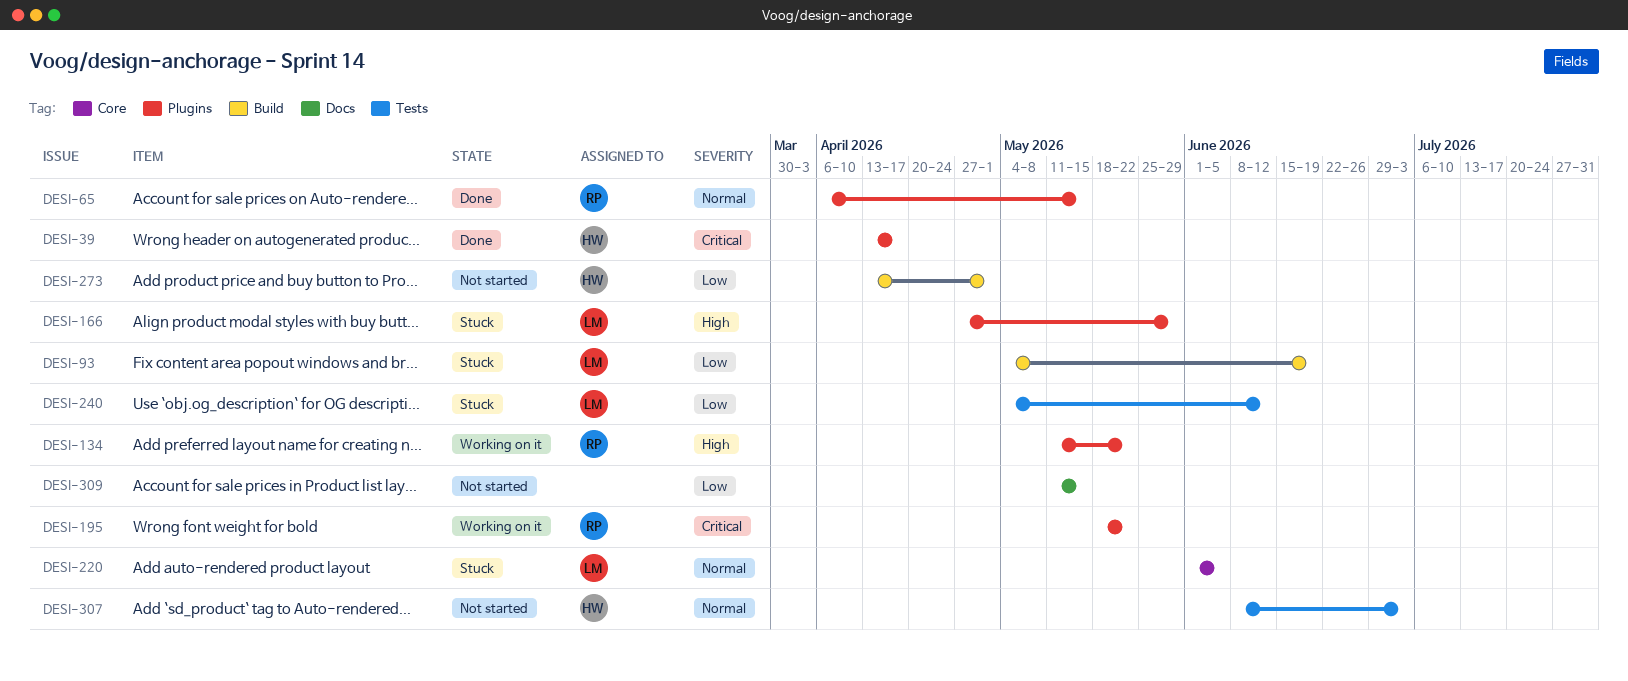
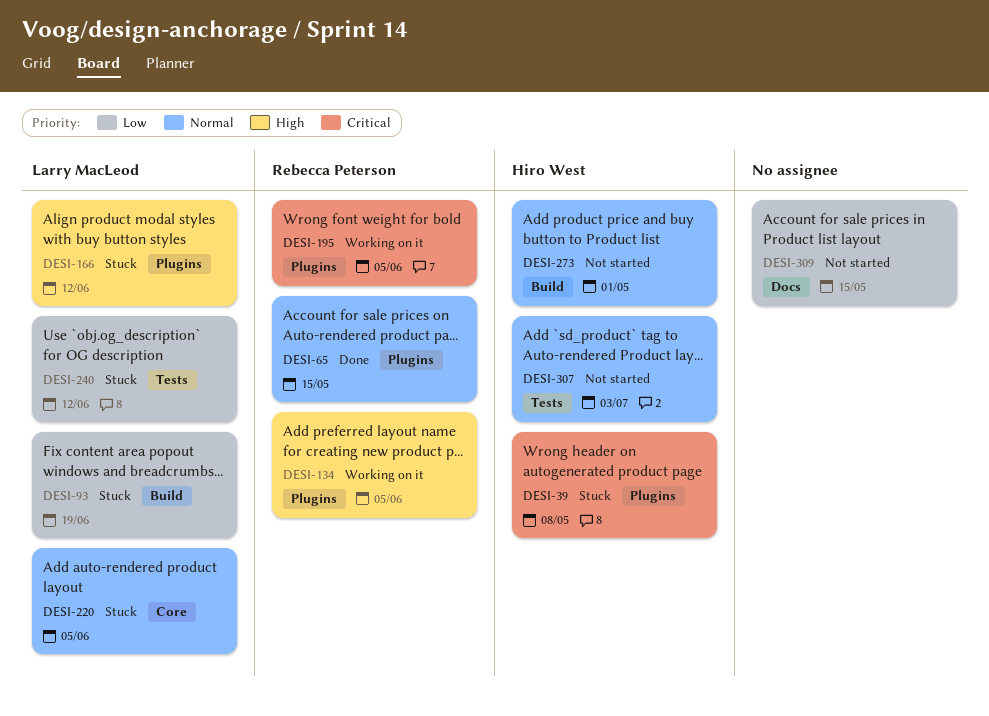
DESI-39, status: Done -> Stuck
DESI-39, due: Apr 17 -> May 8
DESI-134, due: May 22 -> Jun 5
DESI-166, due: May 29 -> Jun 12
DESI-195, due: May 22 -> Jun 5
DESI-273, priority: Low -> Normal

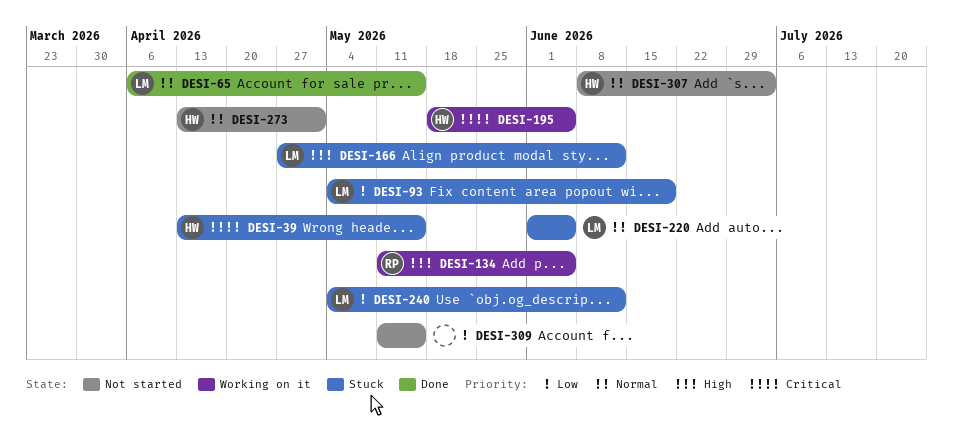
DESI-39, due: May 8 -> May 15
DESI-65, owner: Rebecca Peterson -> Larry MacLeod
DESI-195, owner: Rebecca Peterson -> Hiro West

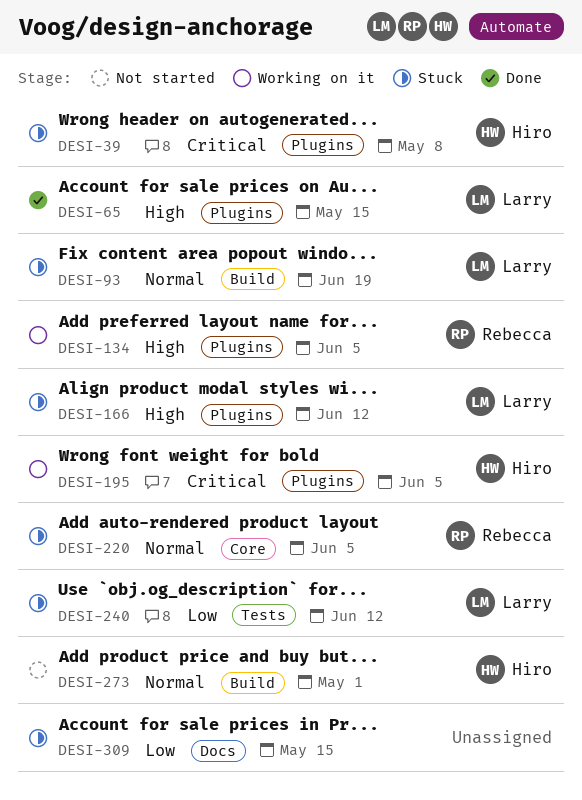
DESI-39, due: May 15 -> May 8
DESI-65, priority: Normal -> High
DESI-93, priority: Low -> Normal
DESI-220, owner: Larry -> Rebecca
DESI-307: present -> none
DESI-309, status: Not started -> Stuck

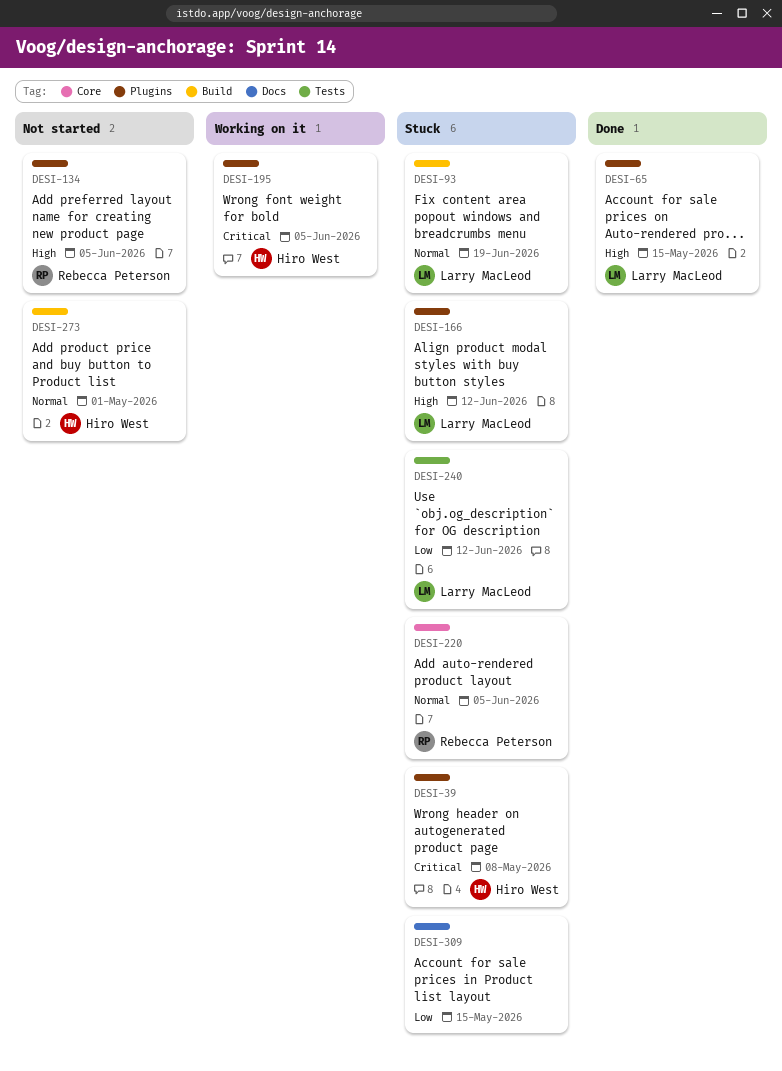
DESI-134, status: Working on it -> Not started

